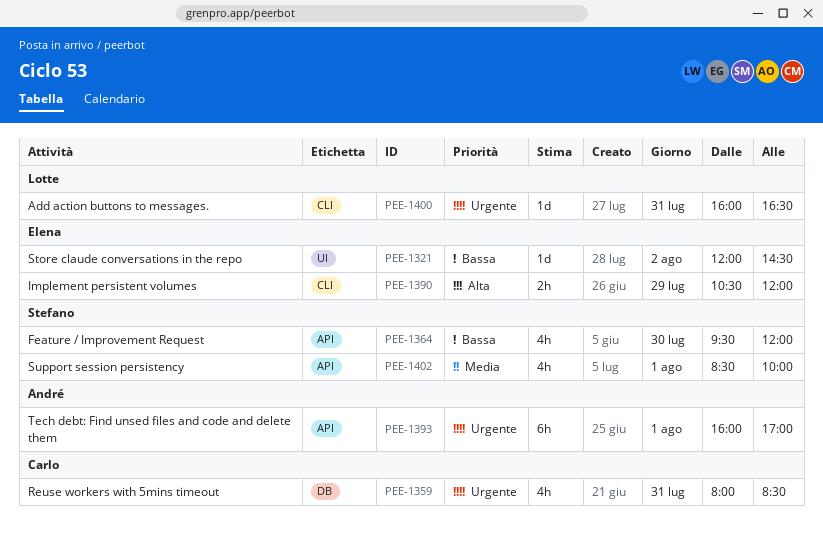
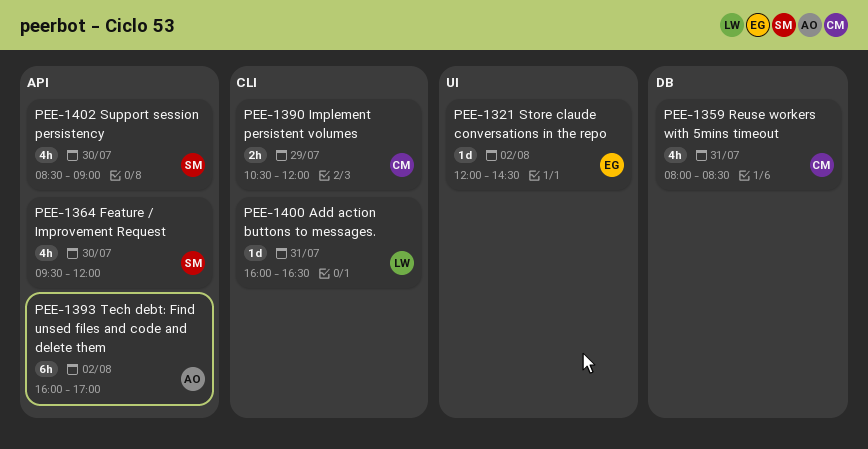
PEE-1390, owner: Elena -> Carlo
PEE-1393, day: Aug 1 -> Aug 2
PEE-1402, day: Aug 1 -> Jul 30
PEE-1402, ends: 10:00 -> 09:00

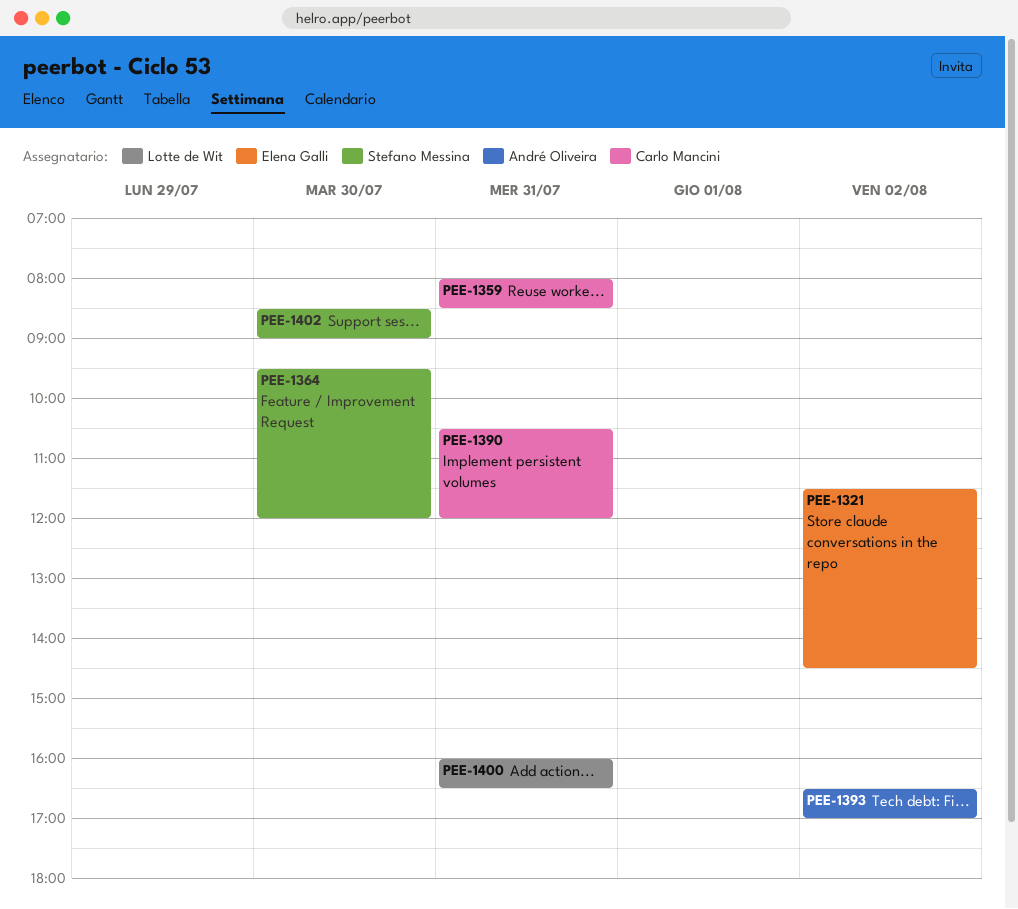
PEE-1321, begins: 12:00 -> 11:30
PEE-1390, day: Jul 29 -> Jul 31
PEE-1393, begins: 16:00 -> 16:30

